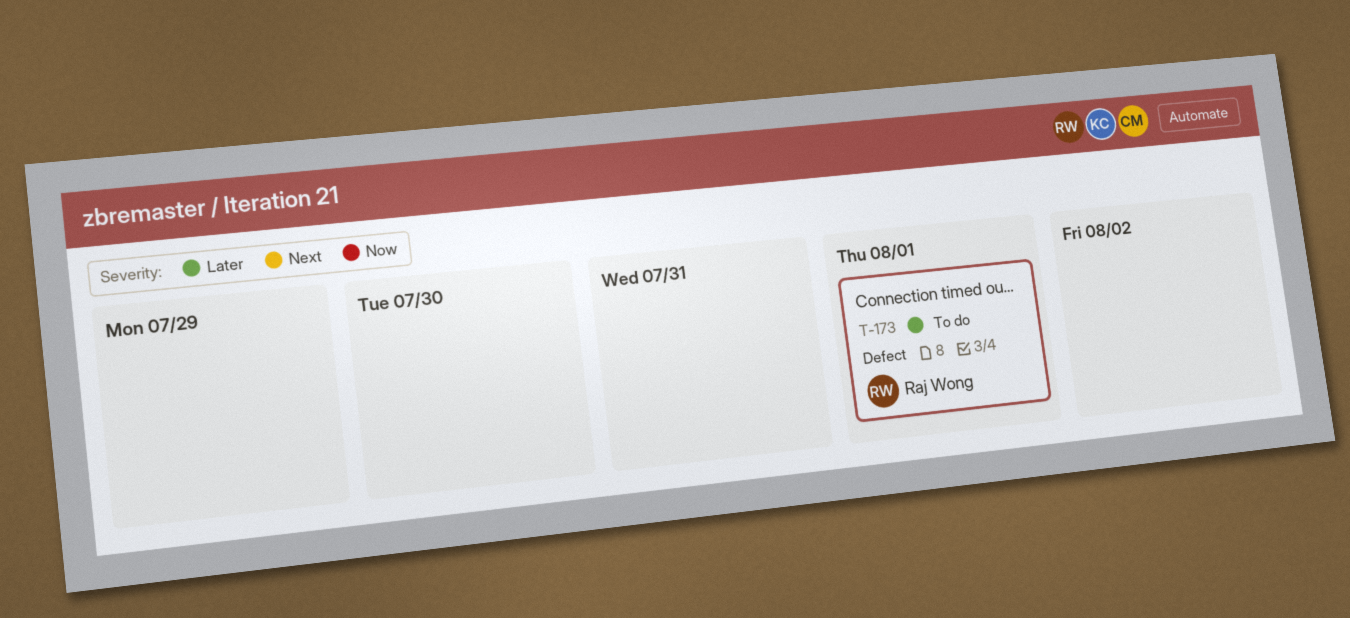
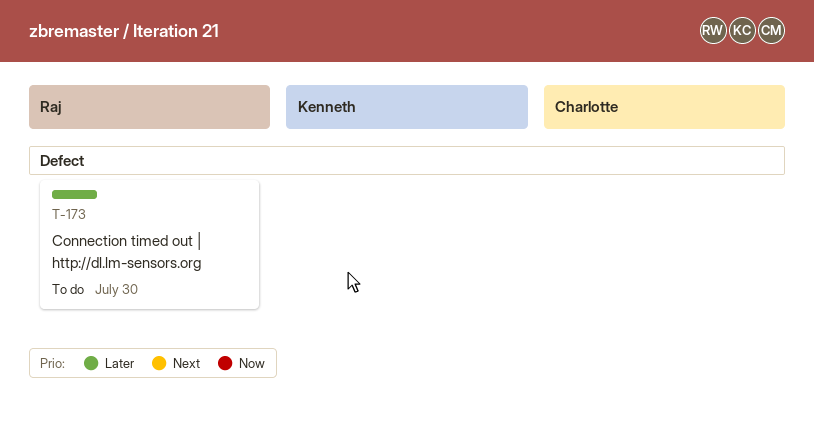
T-173, due: Aug 1 -> Jul 30

